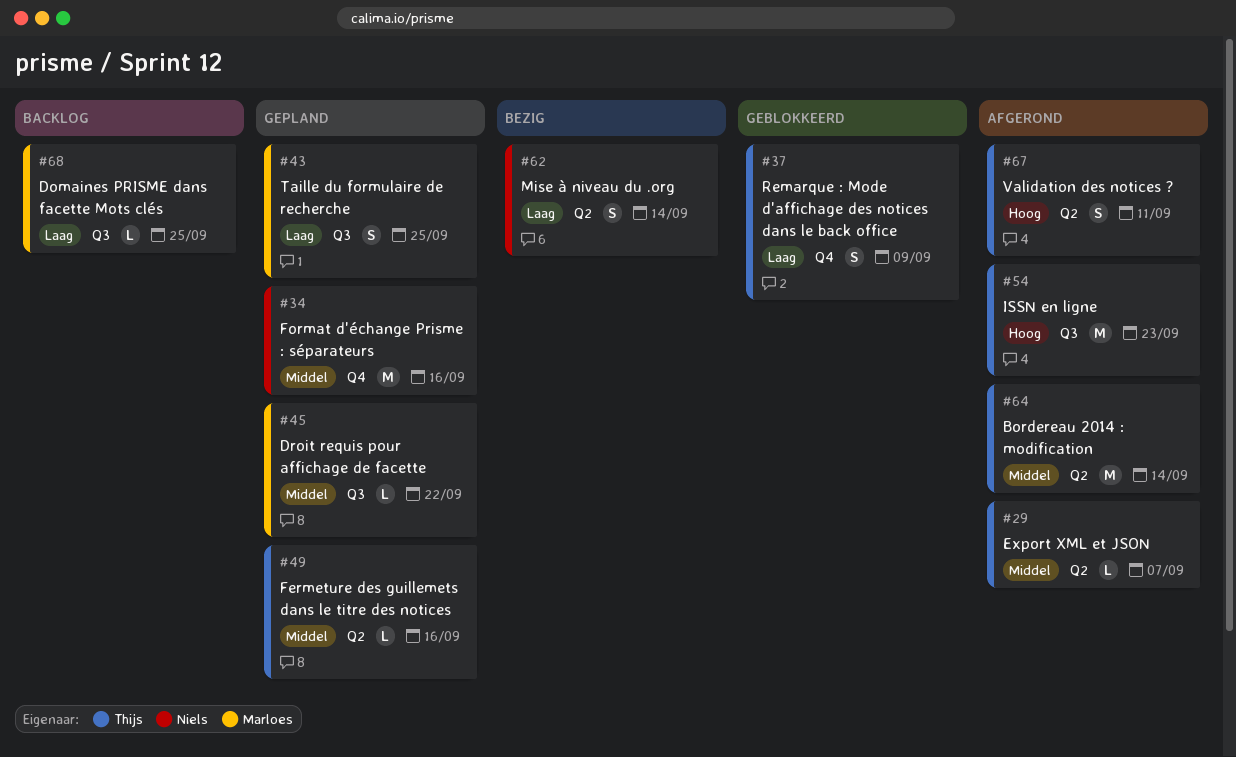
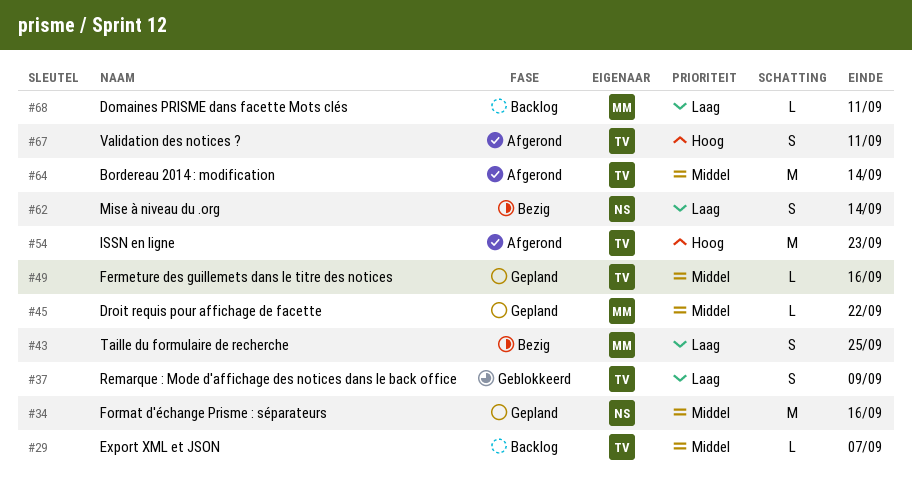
#29, status: Afgerond -> Backlog
#43, status: Gepland -> Bezig
#68, due: Sep 25 -> Sep 11

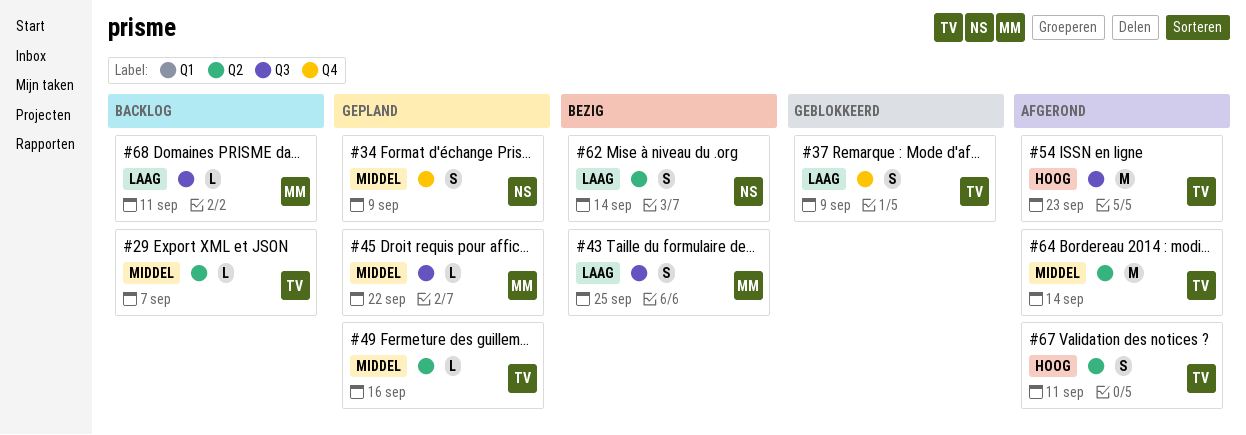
#34, estimate: M -> S
#34, due: Sep 16 -> Sep 9

